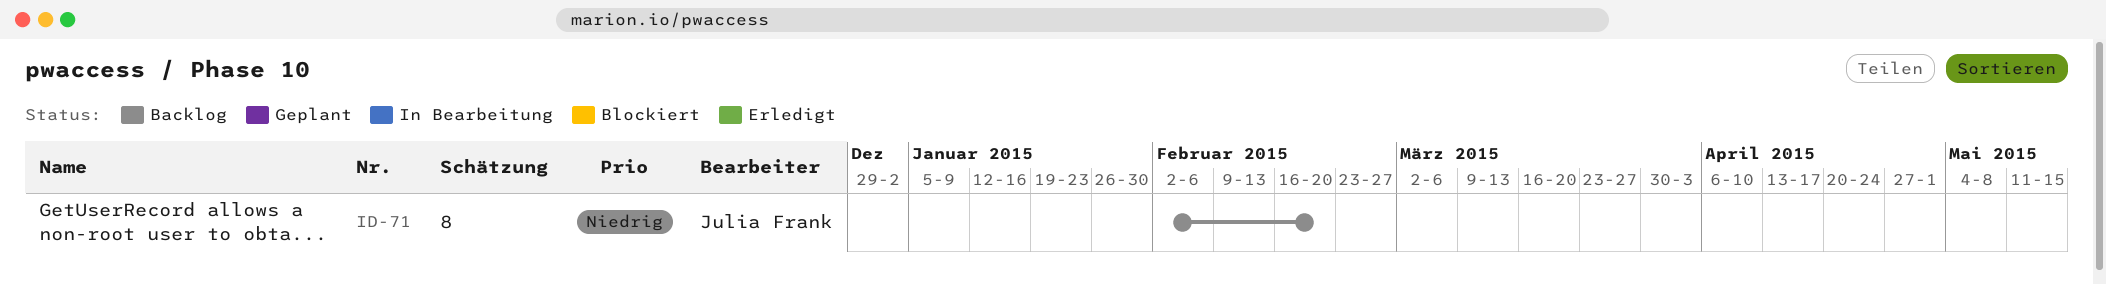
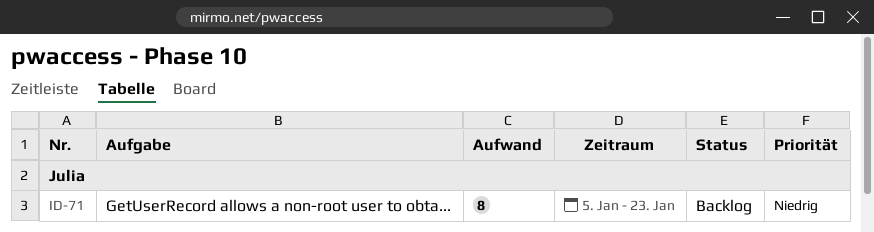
ID-71, start: Feb 2 -> Jan 5
ID-71, due: Feb 20 -> Jan 23

